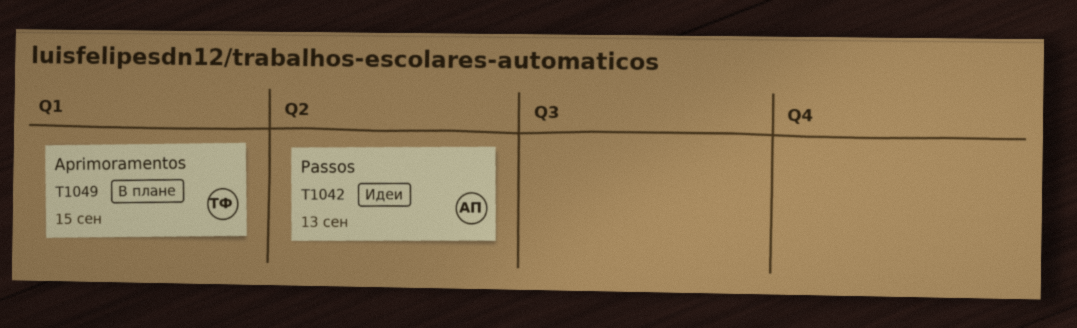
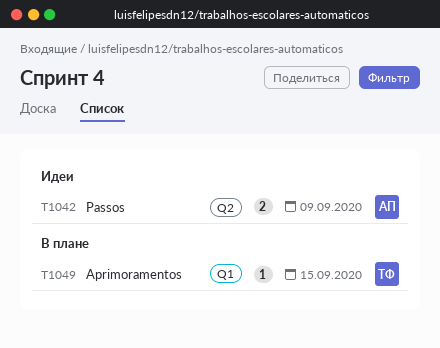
T1042, due: Sep 13 -> Sep 9

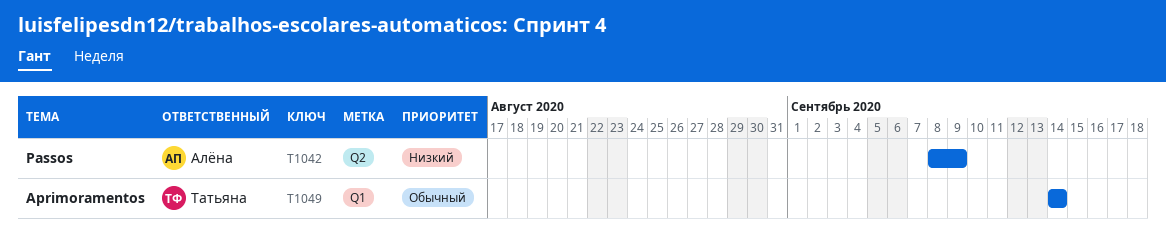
T1049, due: Sep 15 -> Sep 14

